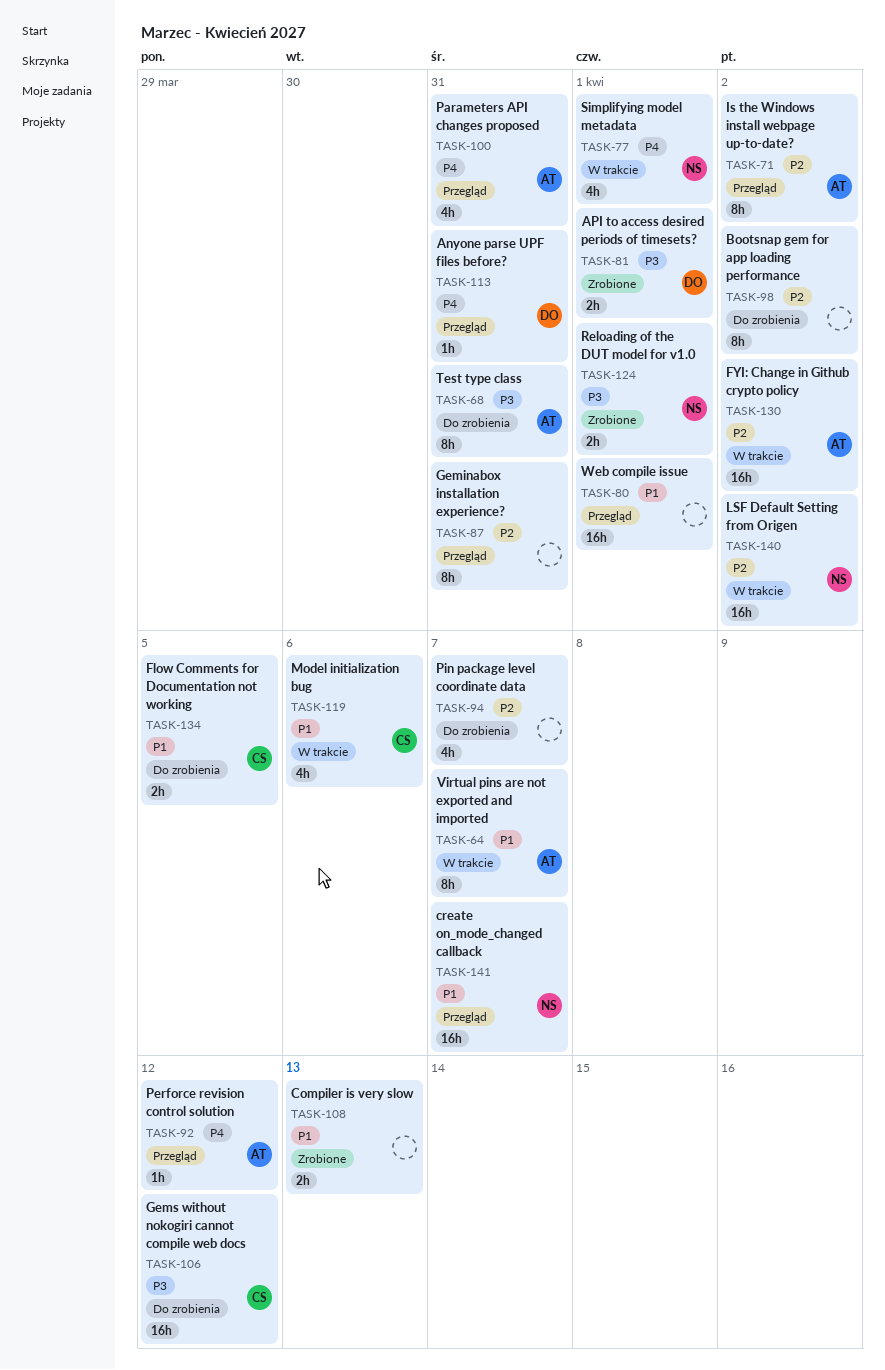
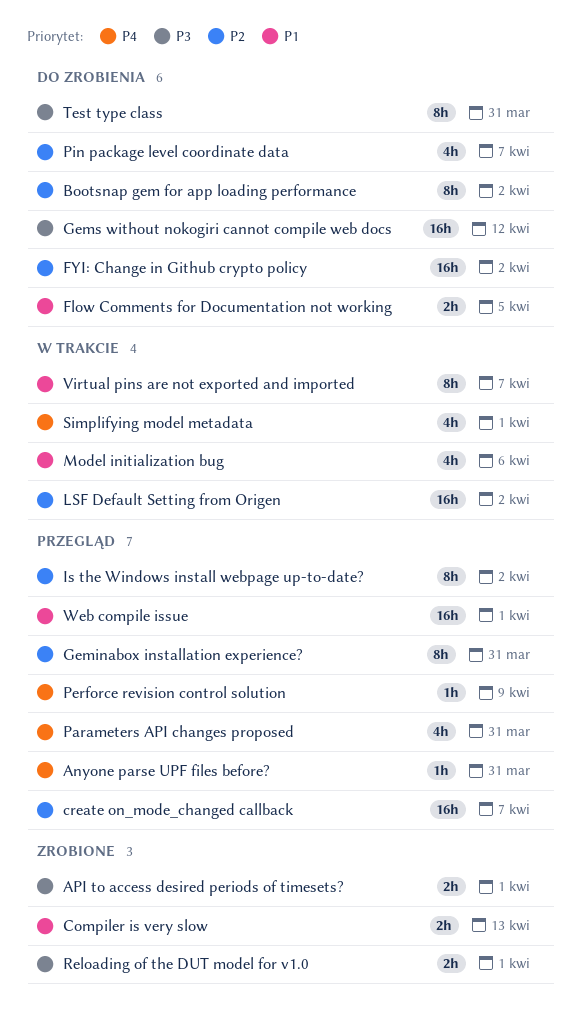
create on_mode_changed callback, priority: P1 -> P2
FYI: Change in Github crypto policy, status: W trakcie -> Do zrobienia
Perforce revision control solution, due: Apr 12 -> Apr 9

